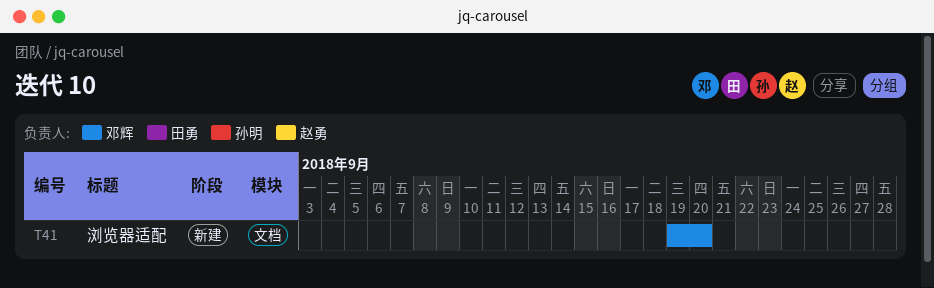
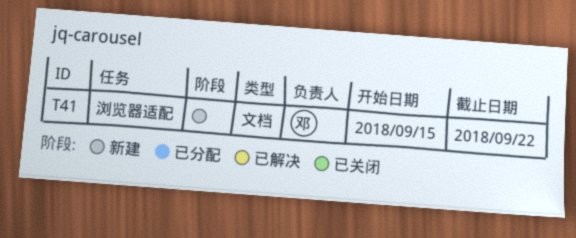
T41, start: Sep 19 -> Sep 15
T41, due: Sep 20 -> Sep 22

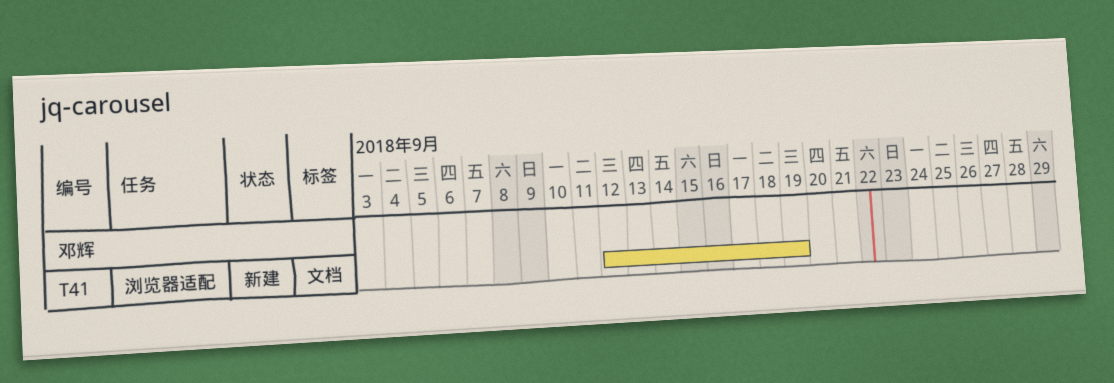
T41, start: Sep 15 -> Sep 12
T41, due: Sep 22 -> Sep 19

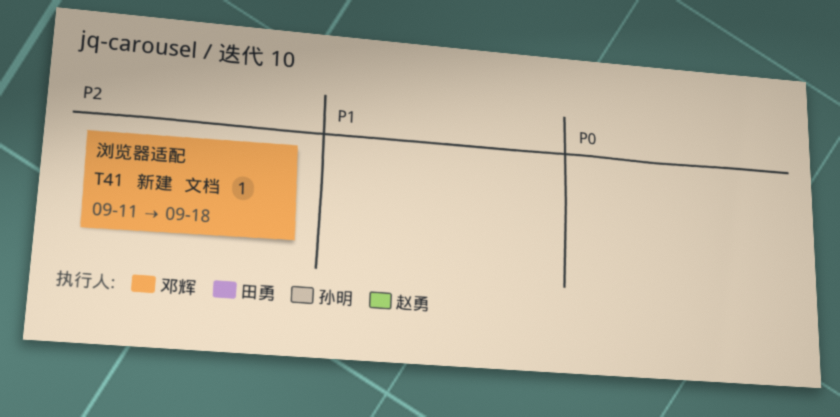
T41, start: Sep 12 -> Sep 11
T41, due: Sep 19 -> Sep 18

